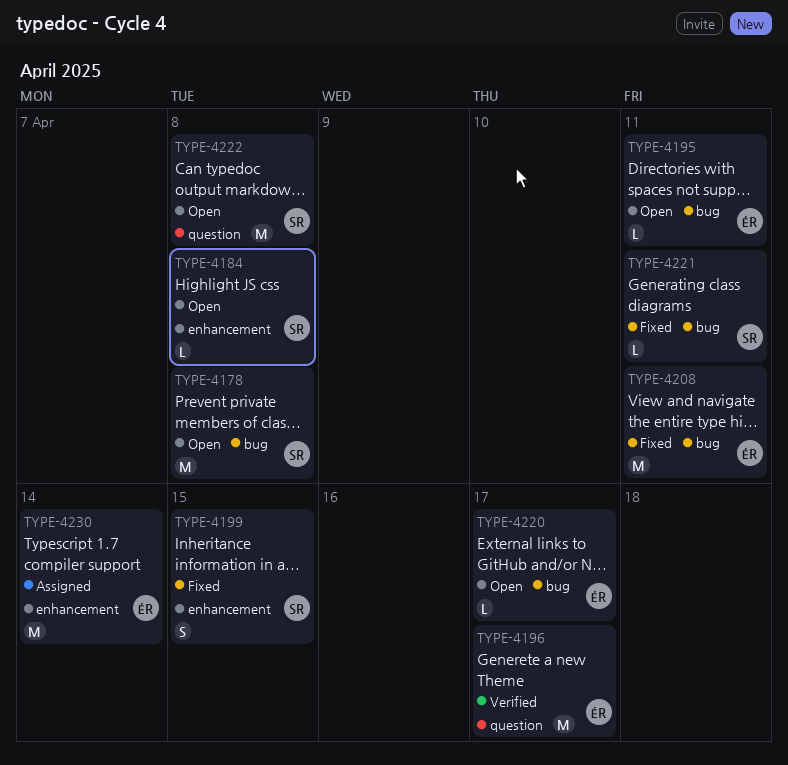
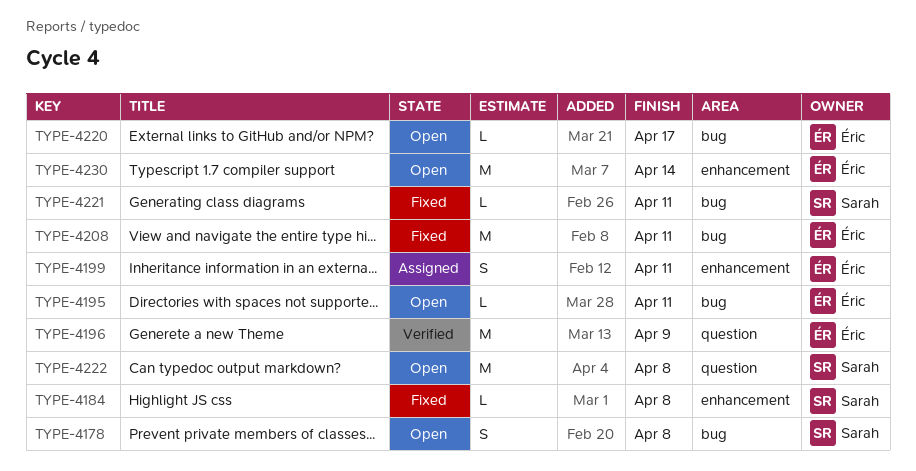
TYPE-4178, estimate: M -> S
TYPE-4184, status: Open -> Fixed
TYPE-4196, due: Apr 17 -> Apr 9
TYPE-4199, status: Fixed -> Assigned
TYPE-4199, owner: Sarah -> Éric
TYPE-4199, due: Apr 15 -> Apr 11
TYPE-4230, status: Assigned -> Open

